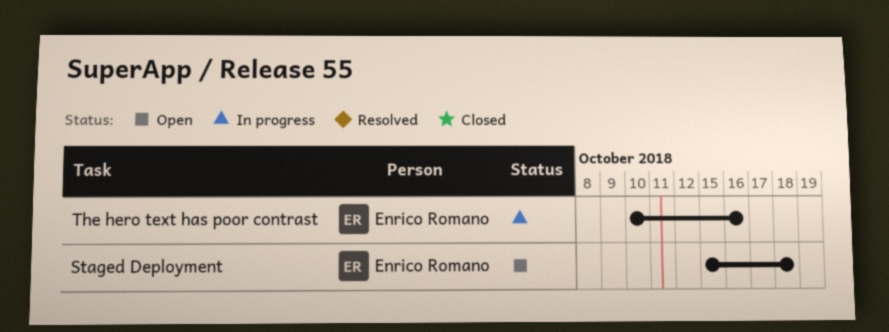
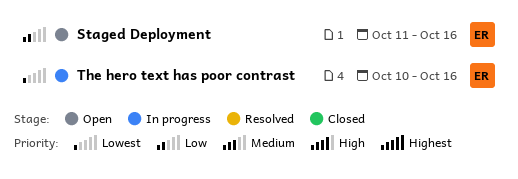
Staged Deployment, start: Oct 15 -> Oct 11
Staged Deployment, due: Oct 18 -> Oct 16

